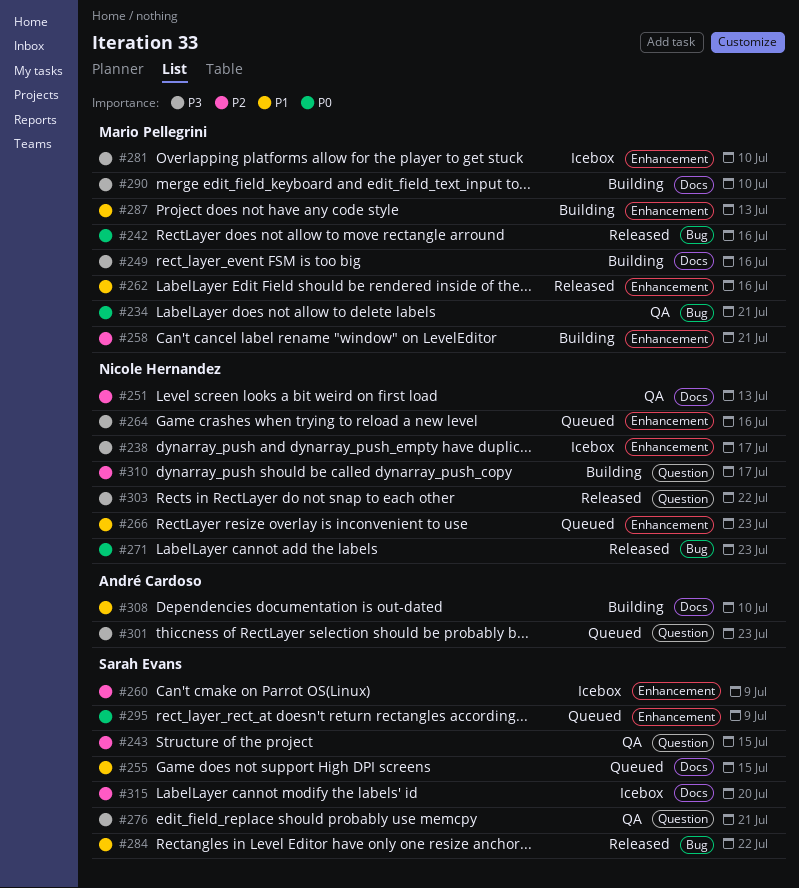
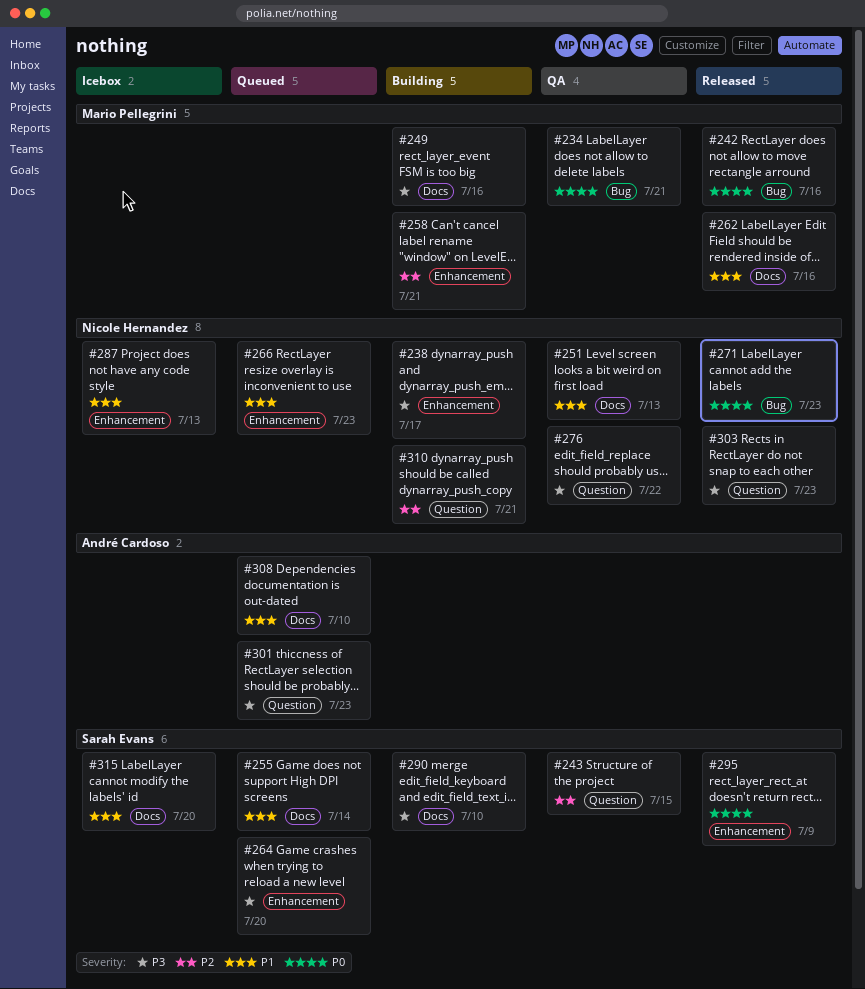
#238, status: Icebox -> Building
#251, priority: P2 -> P1
#255, due: Jul 15 -> Jul 14
#260: present -> none
#262, label: Enhancement -> Docs
#264, owner: Nicole Hernandez -> Sarah Evans
#264, due: Jul 16 -> Jul 20
#276, owner: Sarah Evans -> Nicole Hernandez
#276, due: Jul 21 -> Jul 22
#281: present -> none
#284: present -> none
#287, status: Building -> Icebox
#287, owner: Mario Pellegrini -> Nicole Hernandez
#290, owner: Mario Pellegrini -> Sarah Evans
#295, status: Queued -> Released
#303, due: Jul 22 -> Jul 23
#308, status: Building -> Queued
#310, due: Jul 17 -> Jul 21
#315, priority: P2 -> P1

